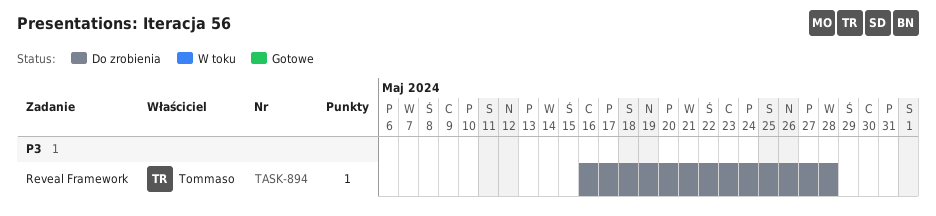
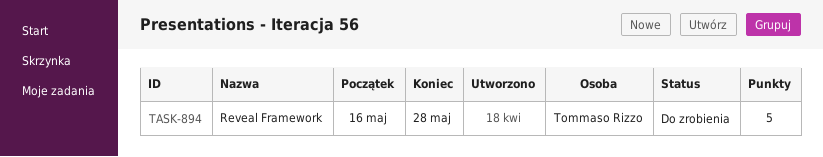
TASK-894, estimate: 1 -> 5

